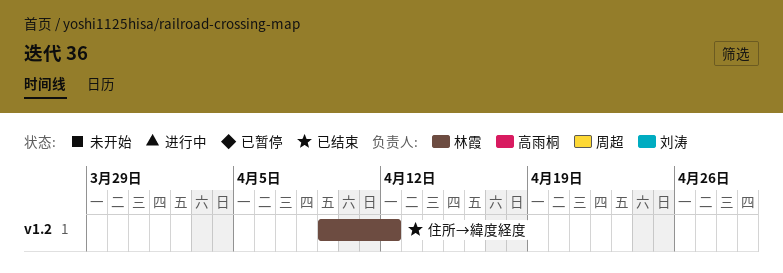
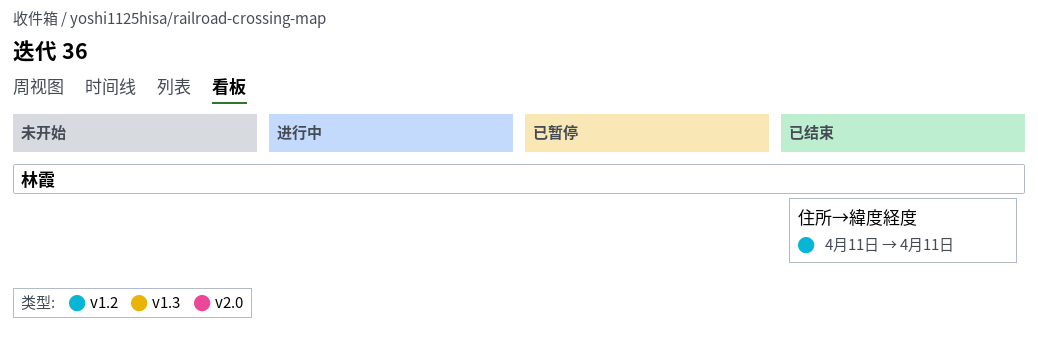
住所→緯度経度, start: Apr 9 -> Apr 11
住所→緯度経度, due: Apr 12 -> Apr 11

